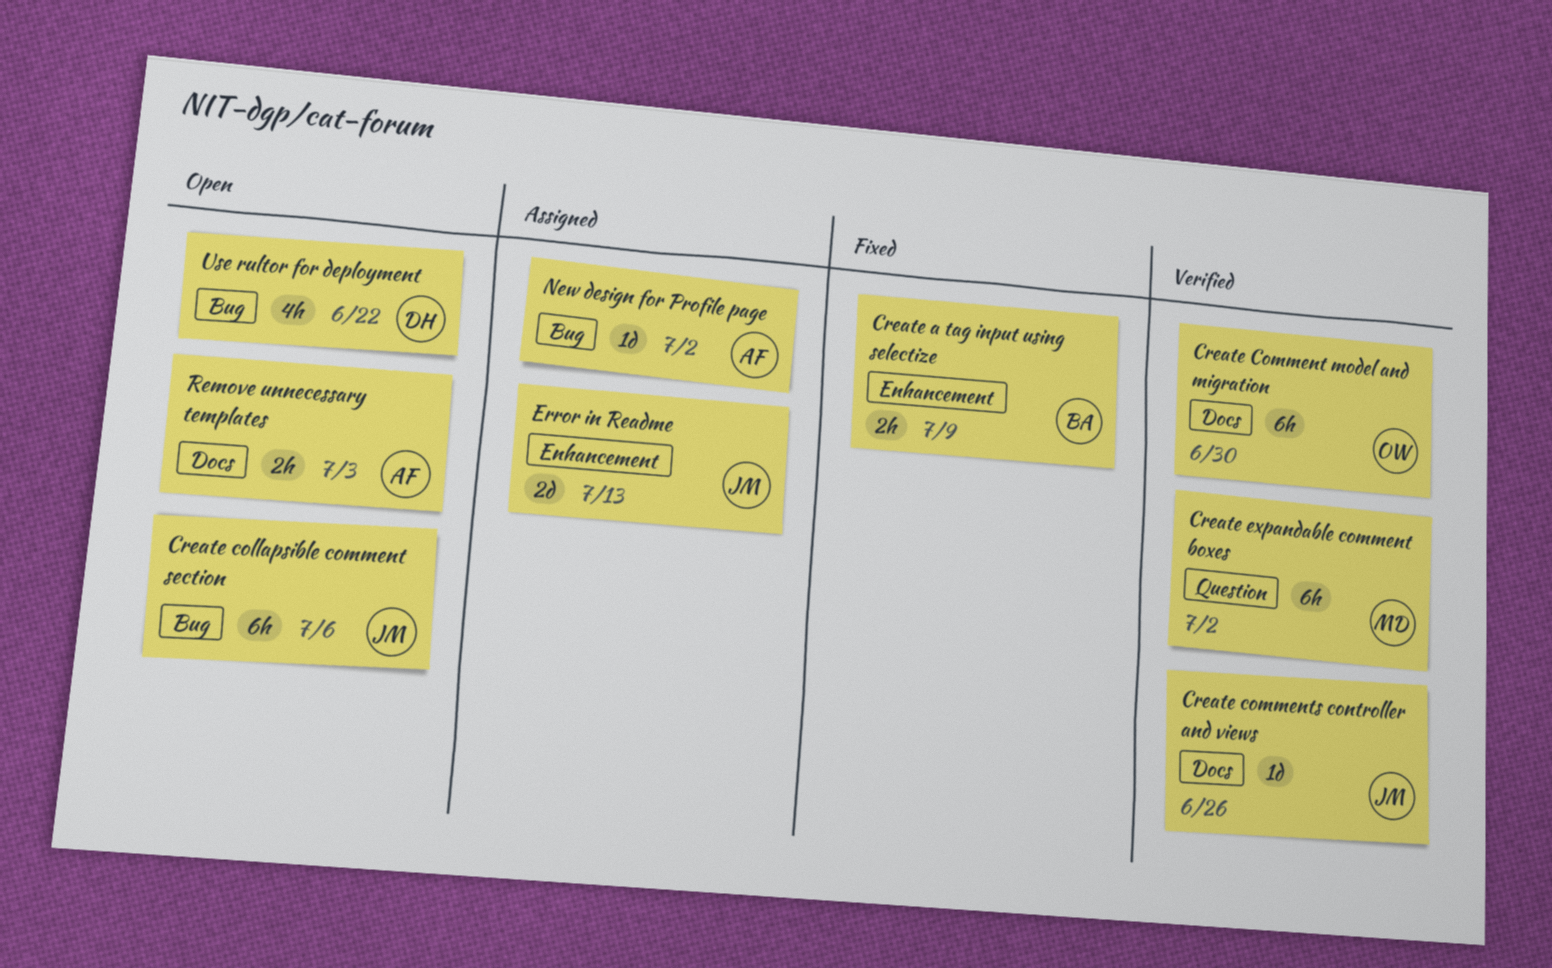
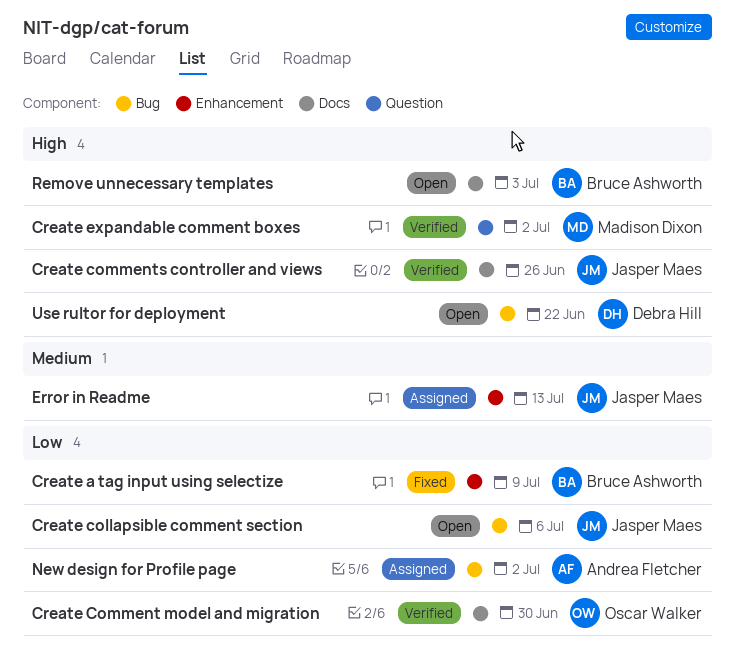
Remove unnecessary templates, owner: Andrea Fletcher -> Bruce Ashworth

